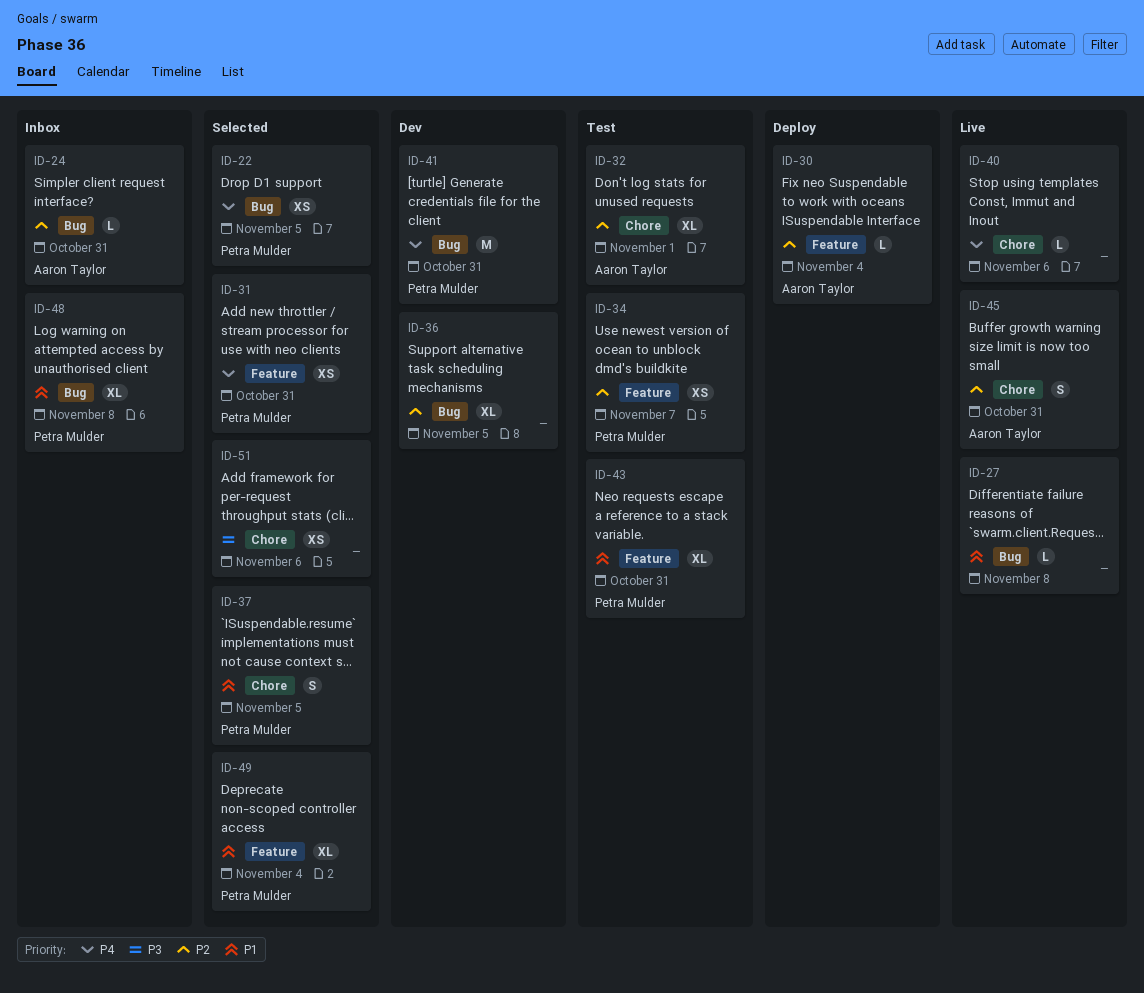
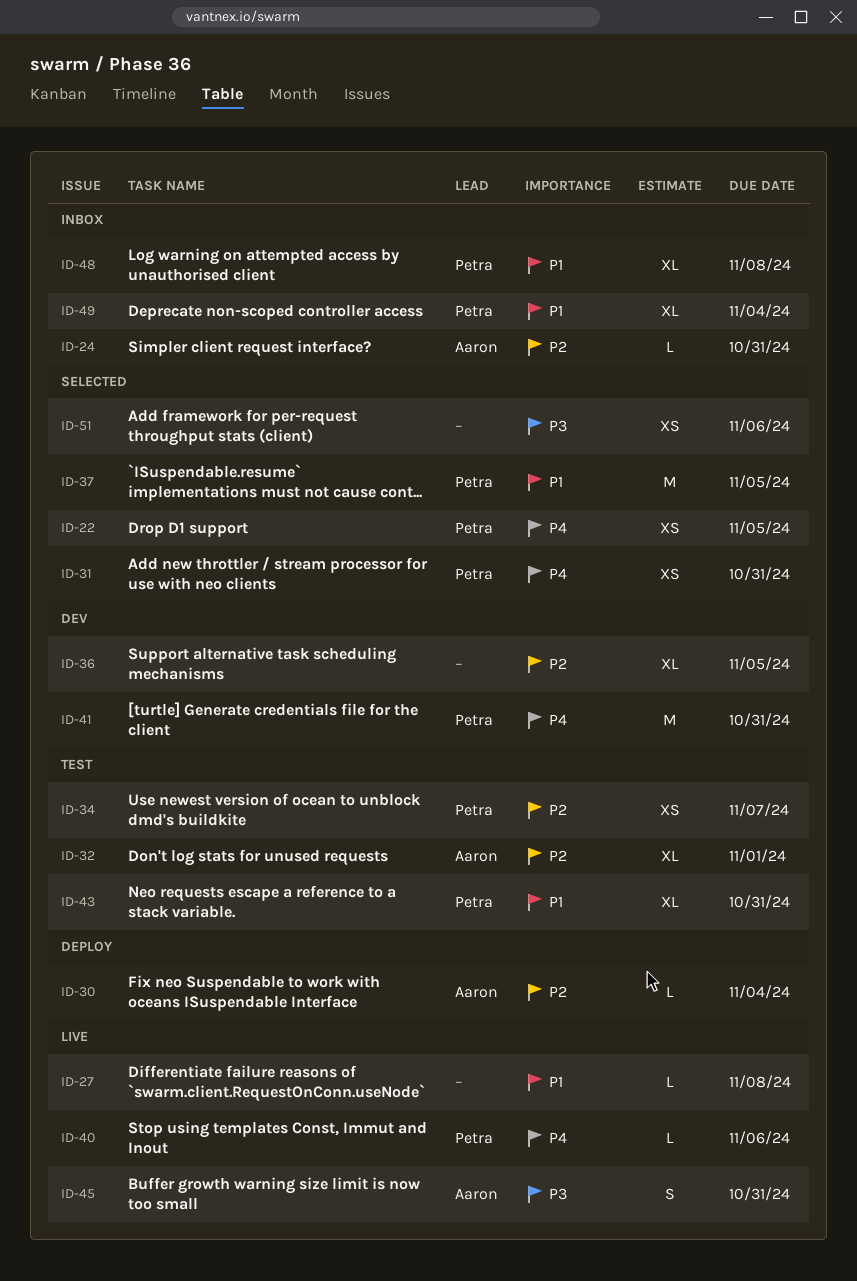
ID-37, estimate: S -> M
ID-40, owner: none -> Petra Mulder
ID-45, priority: P2 -> P3
ID-49, status: Selected -> Inbox

